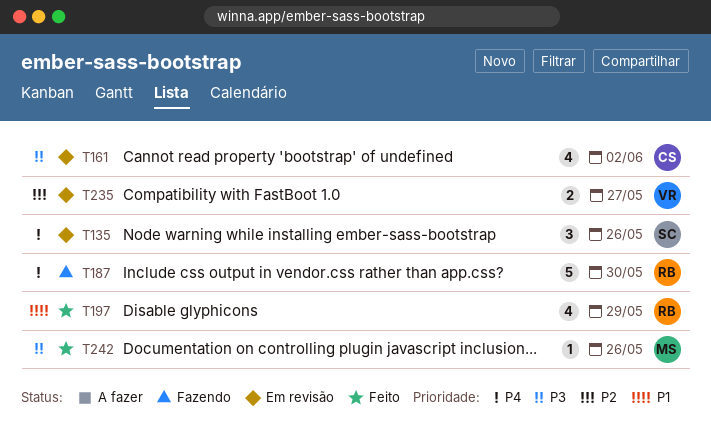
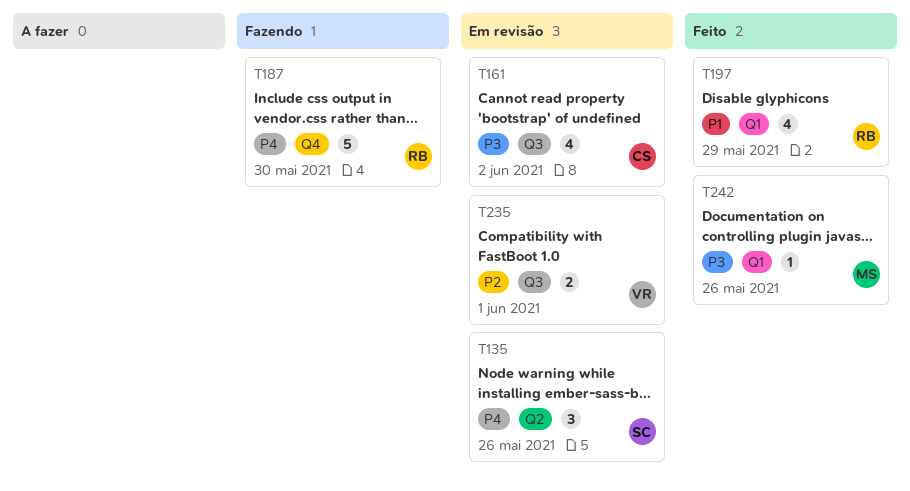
T235, due: May 27 -> Jun 1

